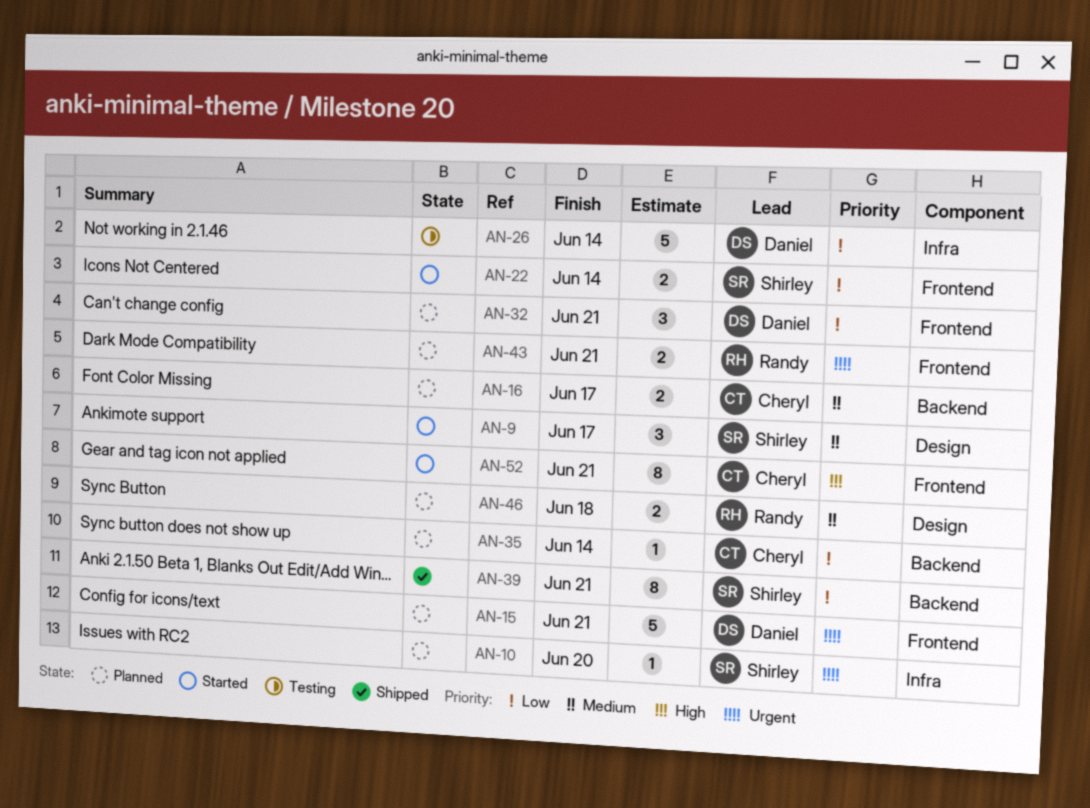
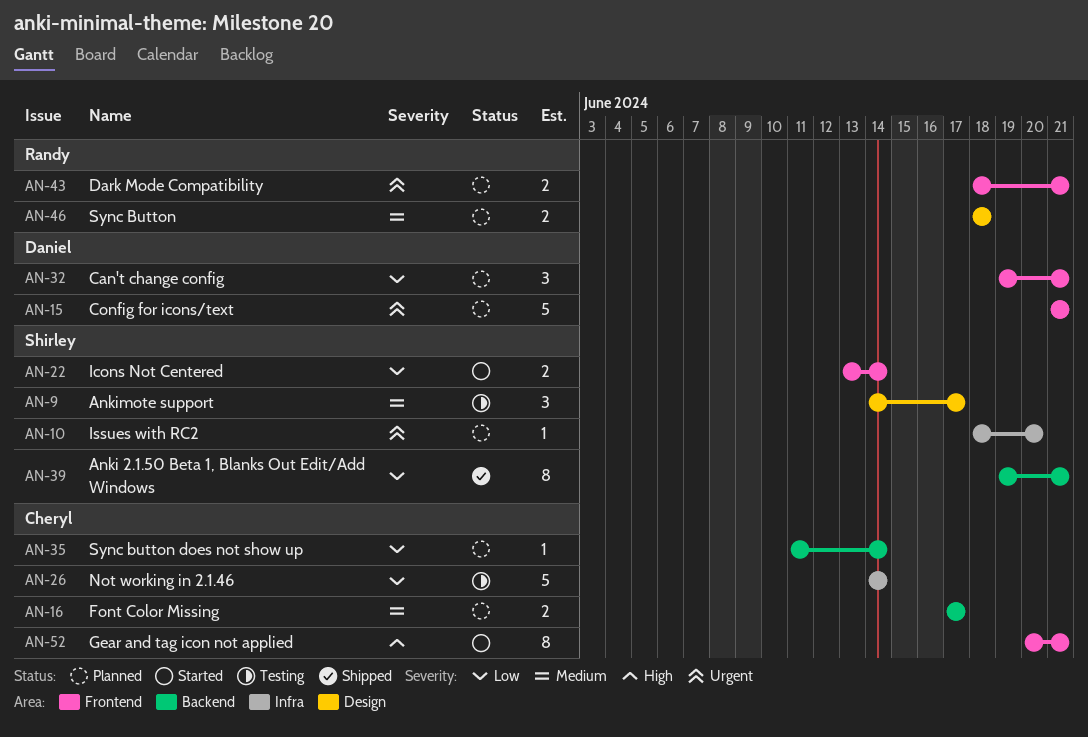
AN-9, status: Started -> Testing
AN-26, owner: Daniel -> Cheryl

